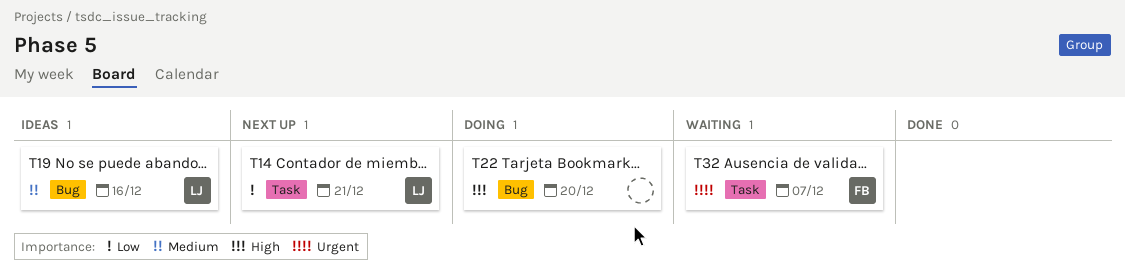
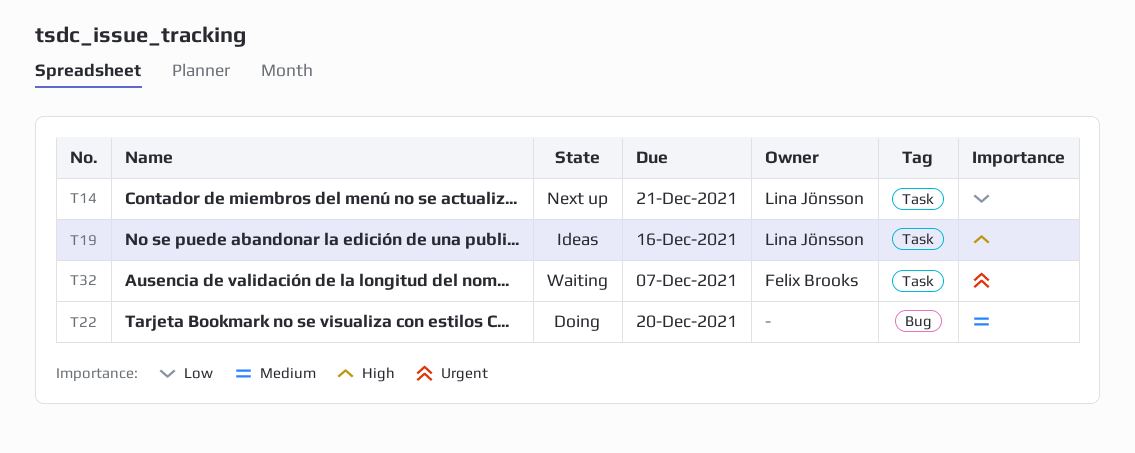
T19, priority: Medium -> High
T19, label: Bug -> Task
T22, priority: High -> Medium

